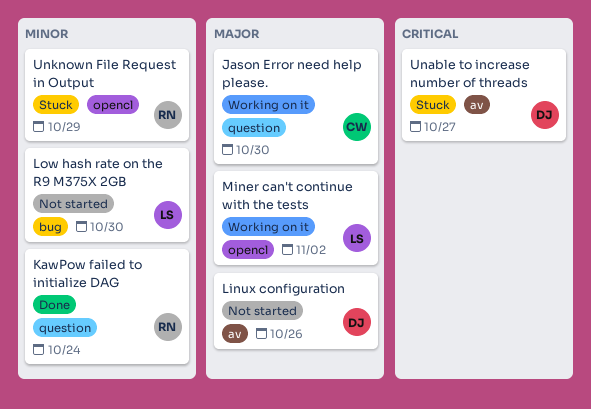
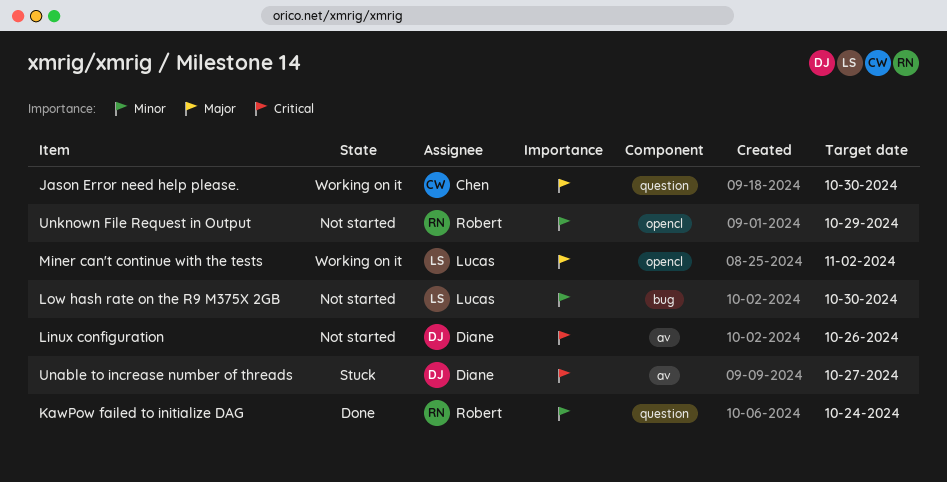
Linux configuration, priority: Major -> Critical
Unknown File Request in Output, status: Stuck -> Not started

